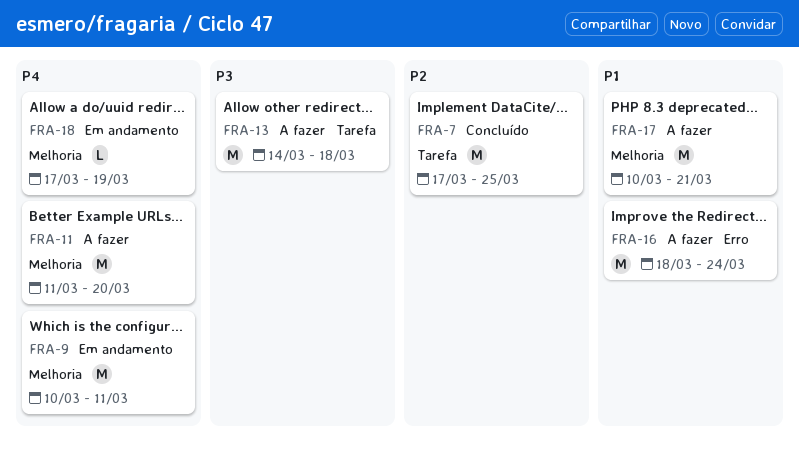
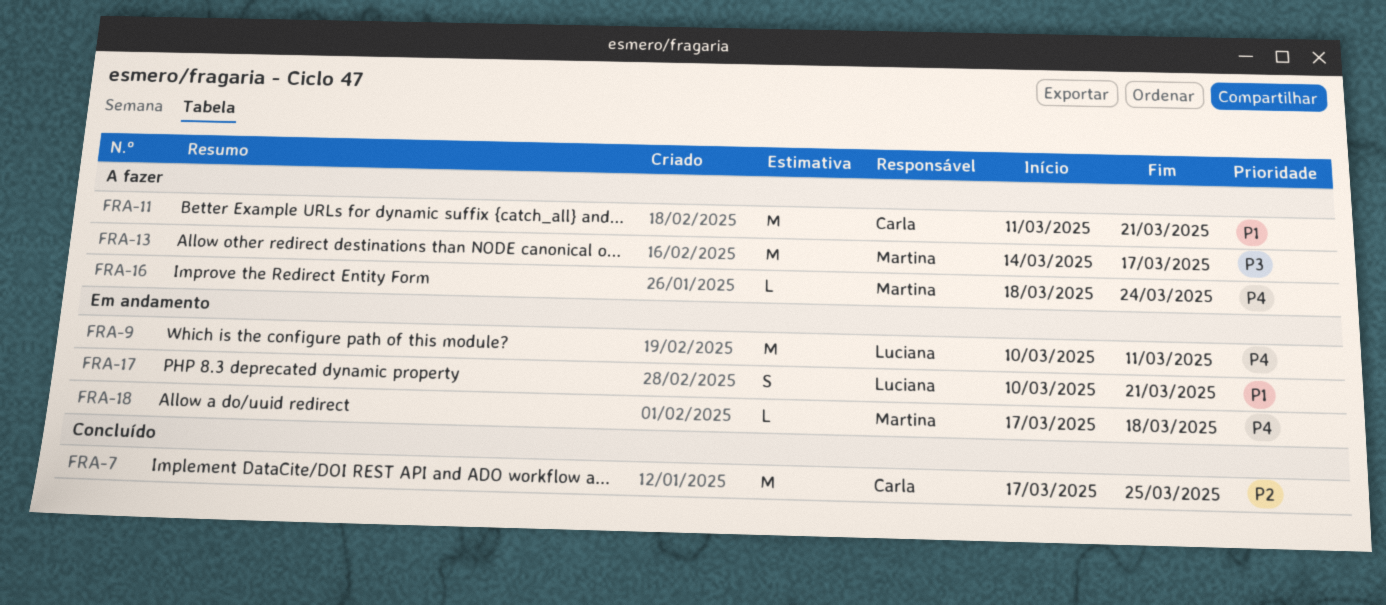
FRA-11, priority: P4 -> P1
FRA-11, due: Mar 20 -> Mar 21
FRA-13, due: Mar 18 -> Mar 17
FRA-16, priority: P1 -> P4
FRA-16, estimate: M -> L
FRA-17, status: A fazer -> Em andamento
FRA-17, estimate: M -> S
FRA-18, due: Mar 19 -> Mar 18

